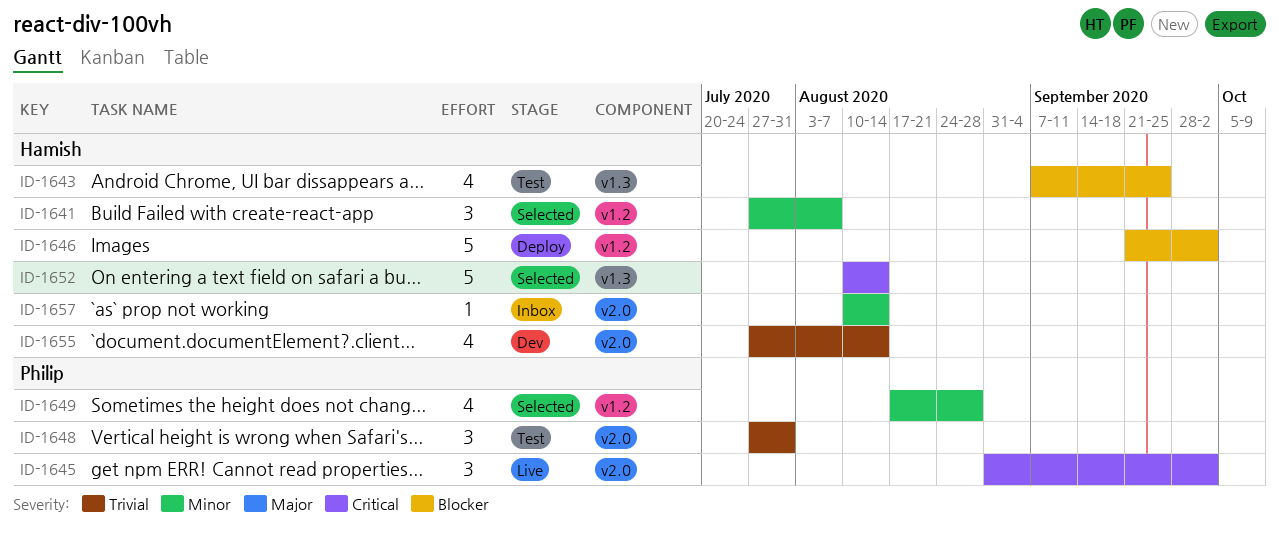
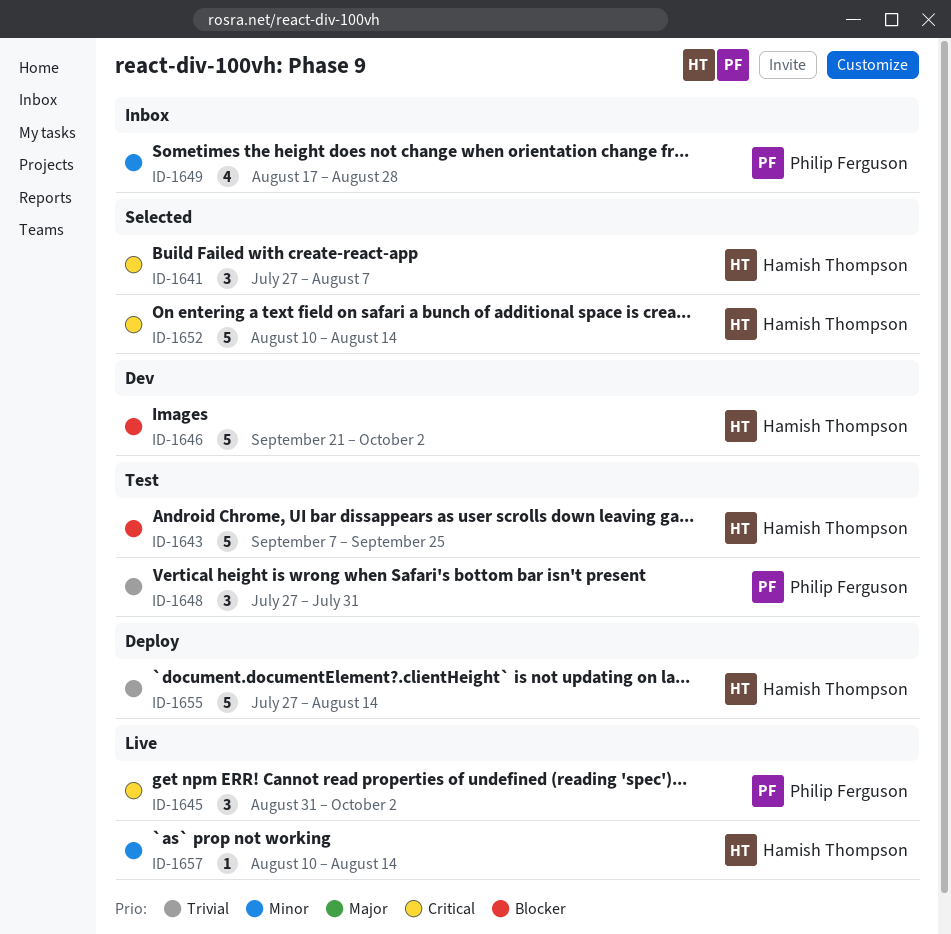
ID-1641, priority: Minor -> Critical
ID-1643, estimate: 4 -> 5
ID-1646, status: Deploy -> Dev
ID-1649, status: Selected -> Inbox
ID-1655, status: Dev -> Deploy
ID-1655, estimate: 4 -> 5
ID-1657, status: Inbox -> Live

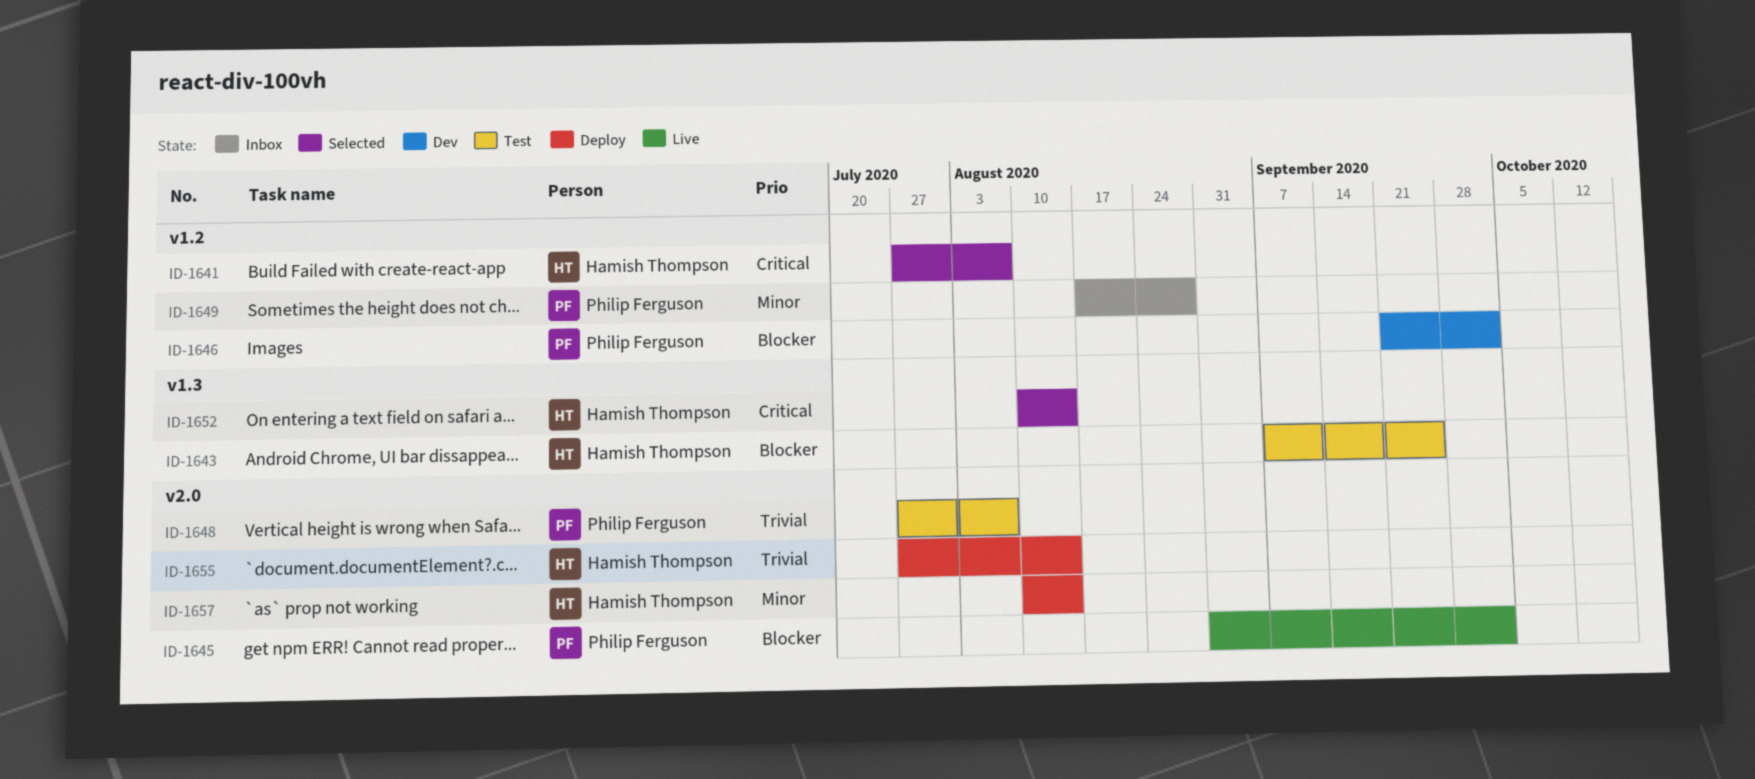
ID-1645, priority: Critical -> Blocker
ID-1646, owner: Hamish Thompson -> Philip Ferguson
ID-1648, due: Jul 31 -> Aug 7
ID-1657, status: Live -> Deploy

